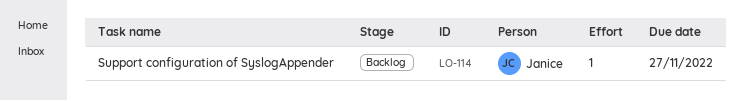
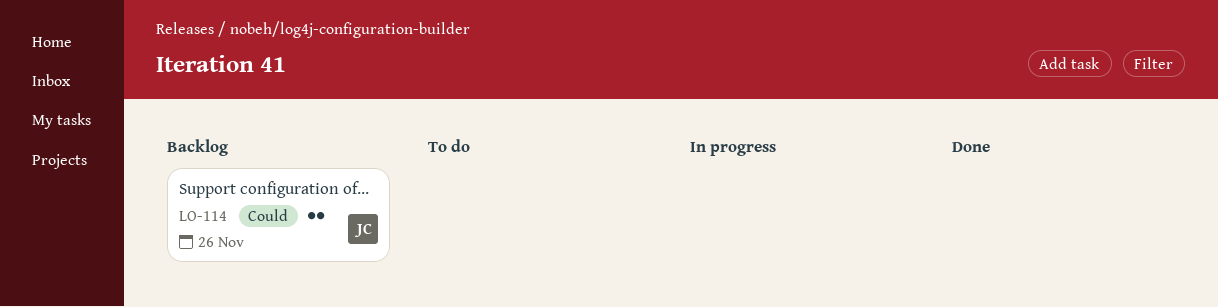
LO-114, estimate: 1 -> 2
LO-114, due: Nov 27 -> Nov 26

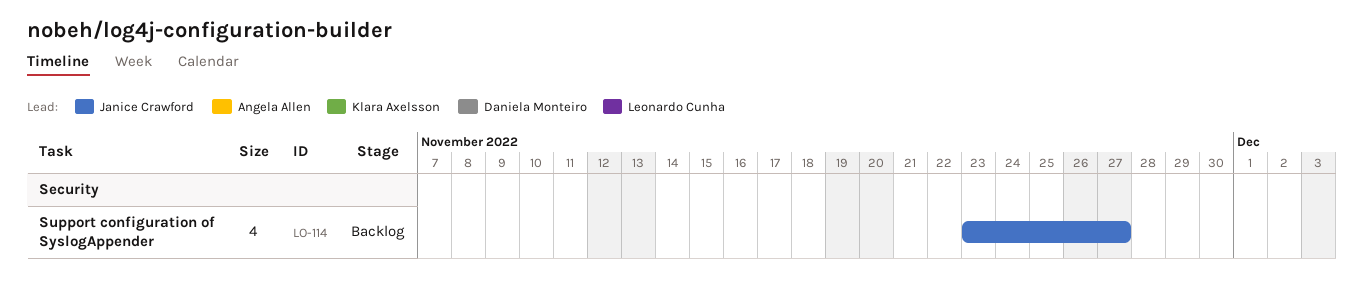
LO-114, estimate: 2 -> 4
LO-114, due: Nov 26 -> Nov 27

